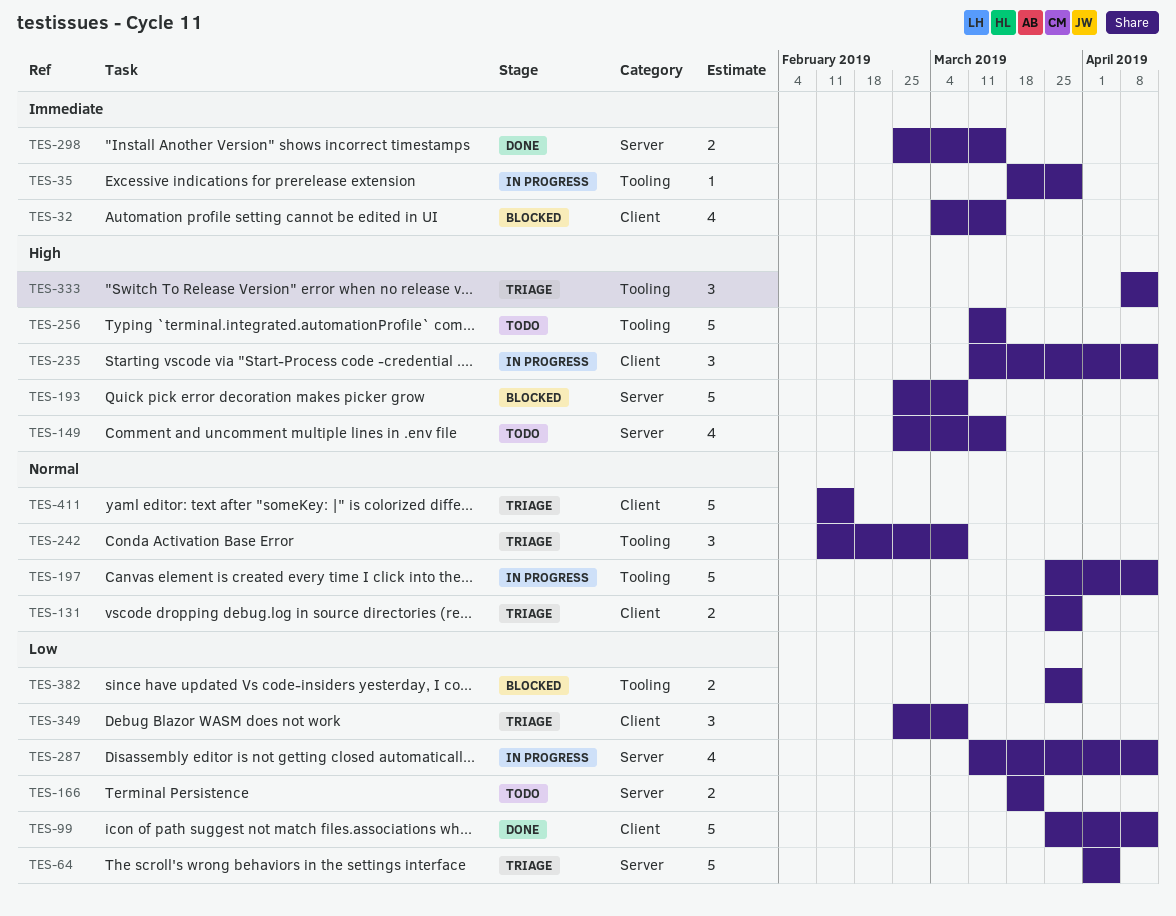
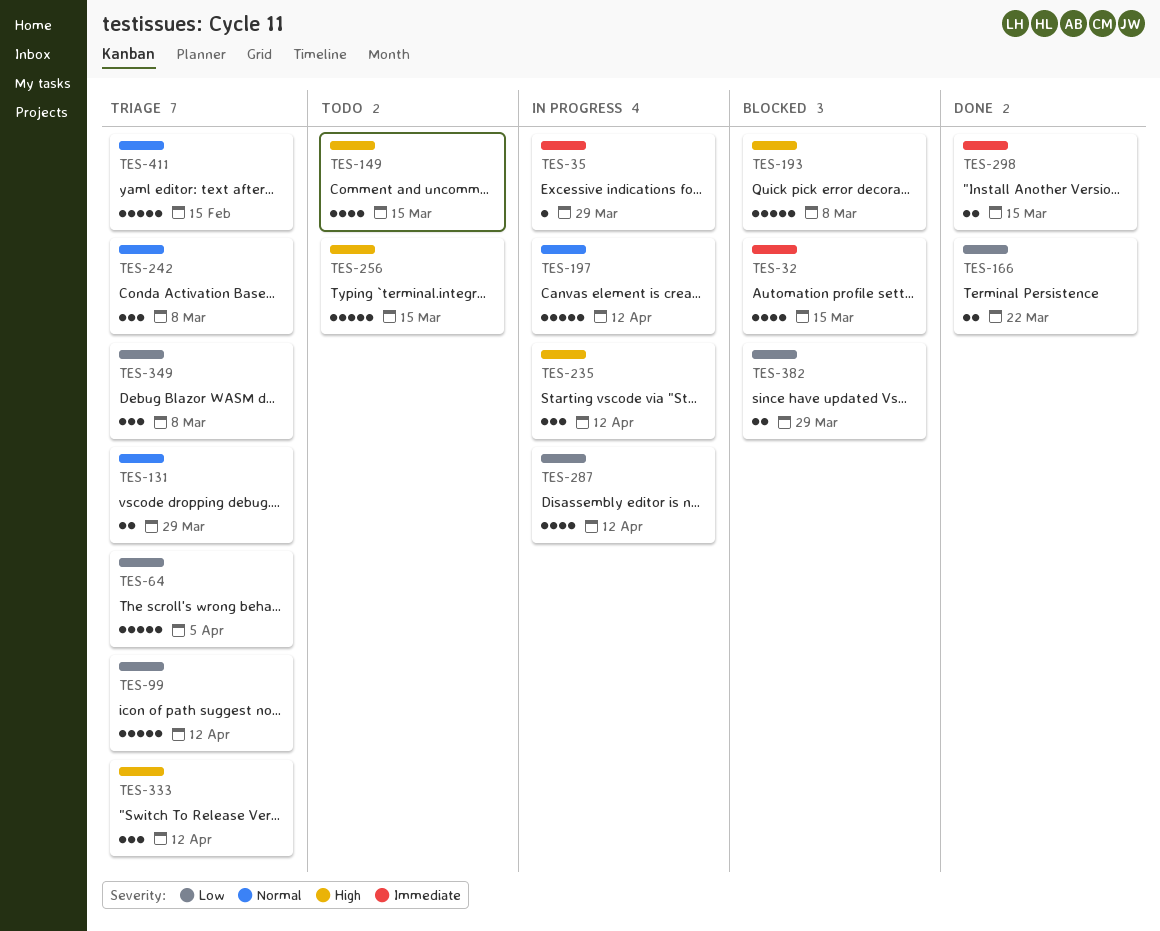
TES-99, status: Done -> Triage
TES-166, status: Todo -> Done

